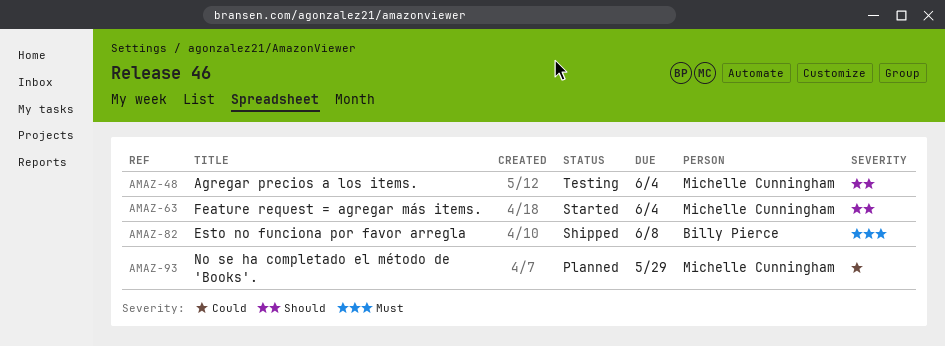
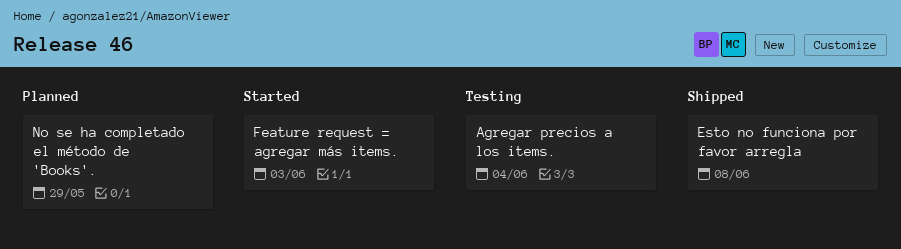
Feature request = agregar más items., due: Jun 4 -> Jun 3

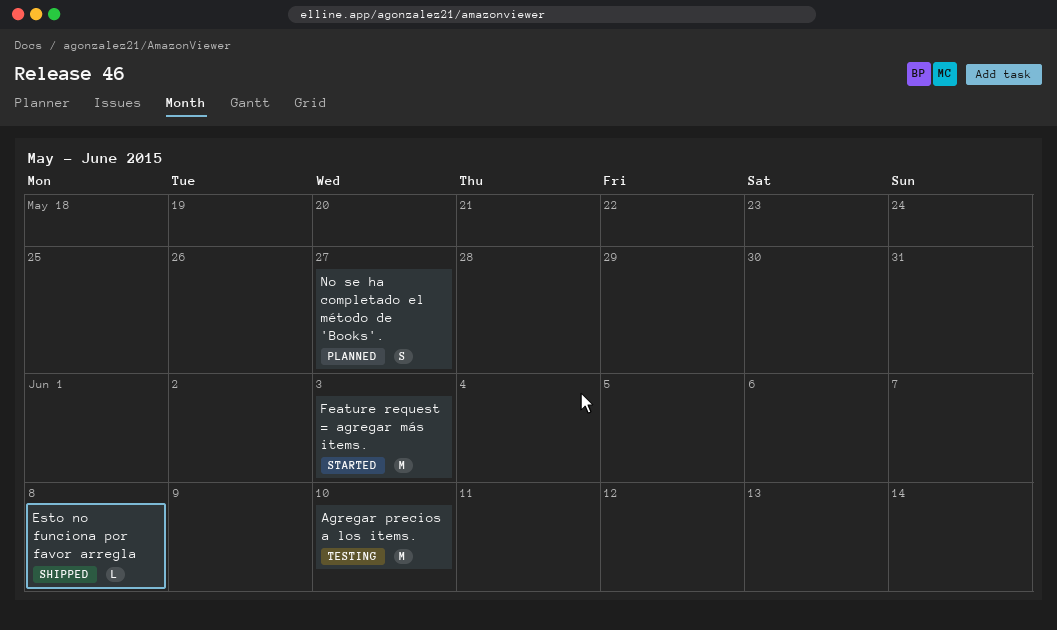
Agregar precios a los items., due: Jun 4 -> Jun 10
No se ha completado el método de 'Books'., due: May 29 -> May 27

